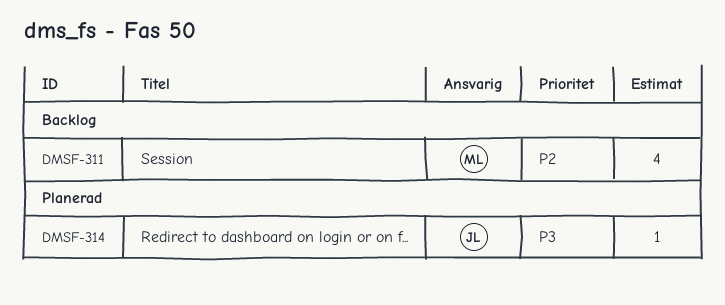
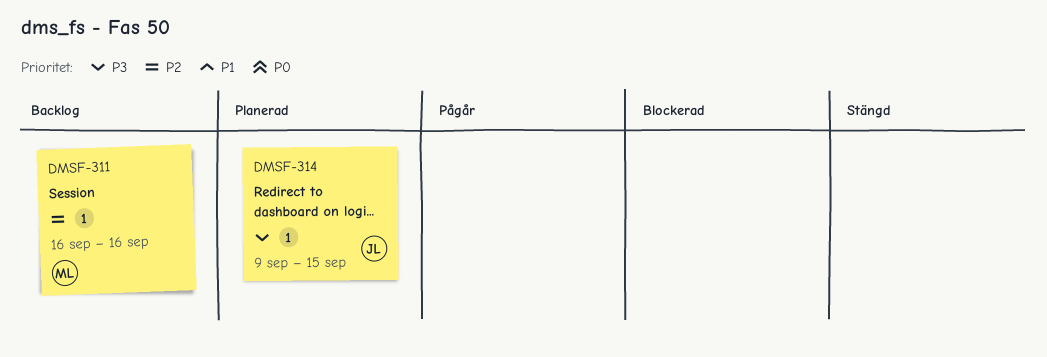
DMSF-311, estimate: 4 -> 1

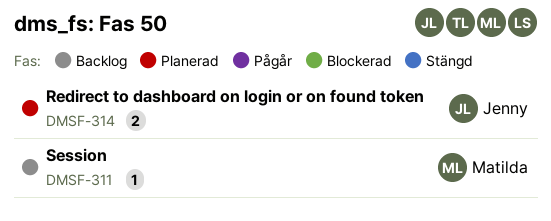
DMSF-314, estimate: 1 -> 2

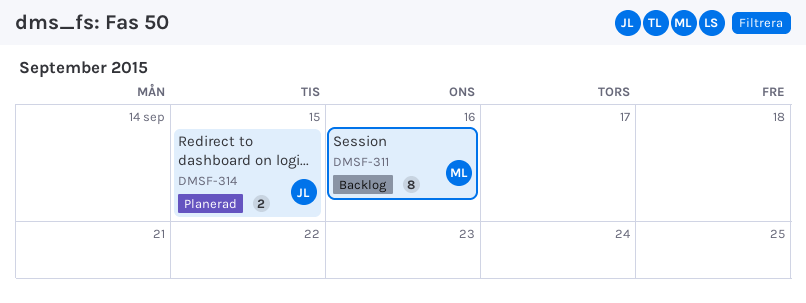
DMSF-311, estimate: 1 -> 8

